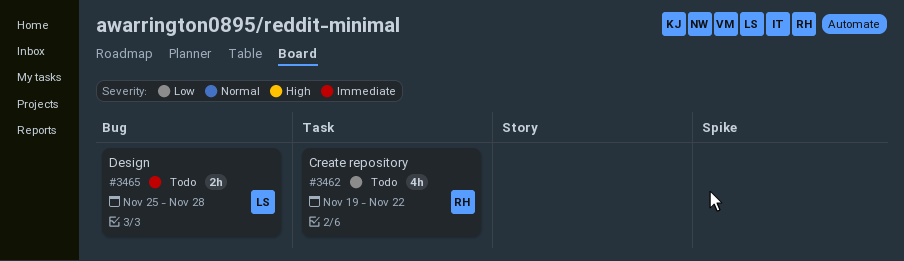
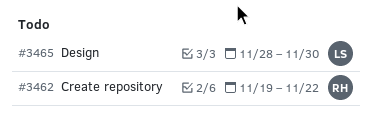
#3465, start: Nov 25 -> Nov 28
#3465, due: Nov 28 -> Nov 30

